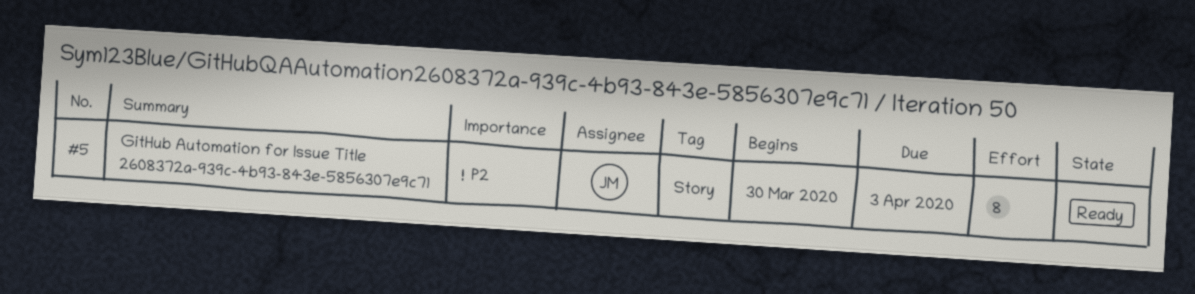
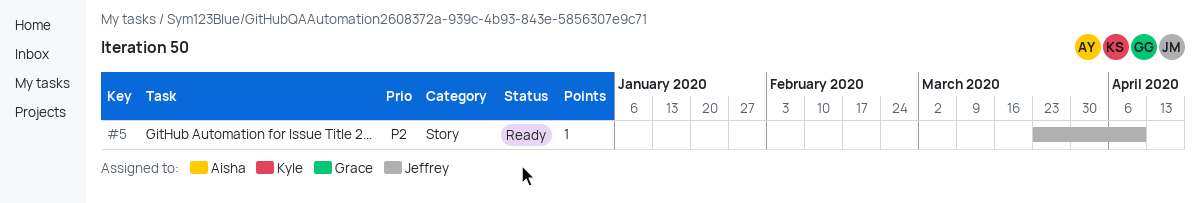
#5, estimate: 8 -> 1
#5, start: Mar 30 -> Mar 23
#5, due: Apr 3 -> Apr 10

